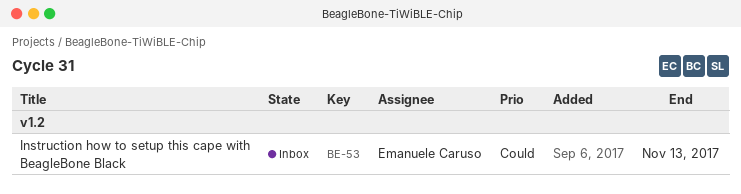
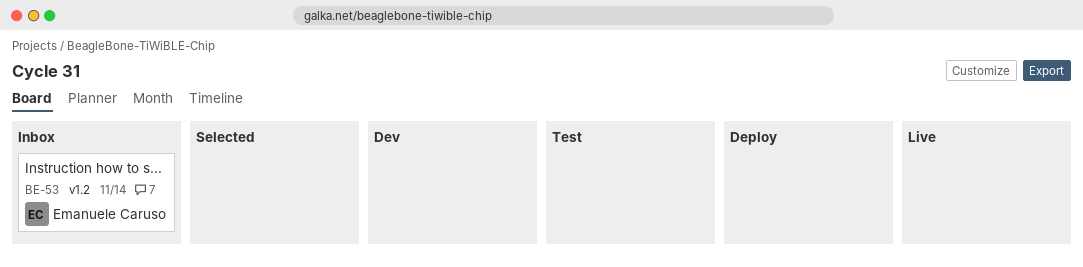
BE-53, due: Nov 13 -> Nov 14

